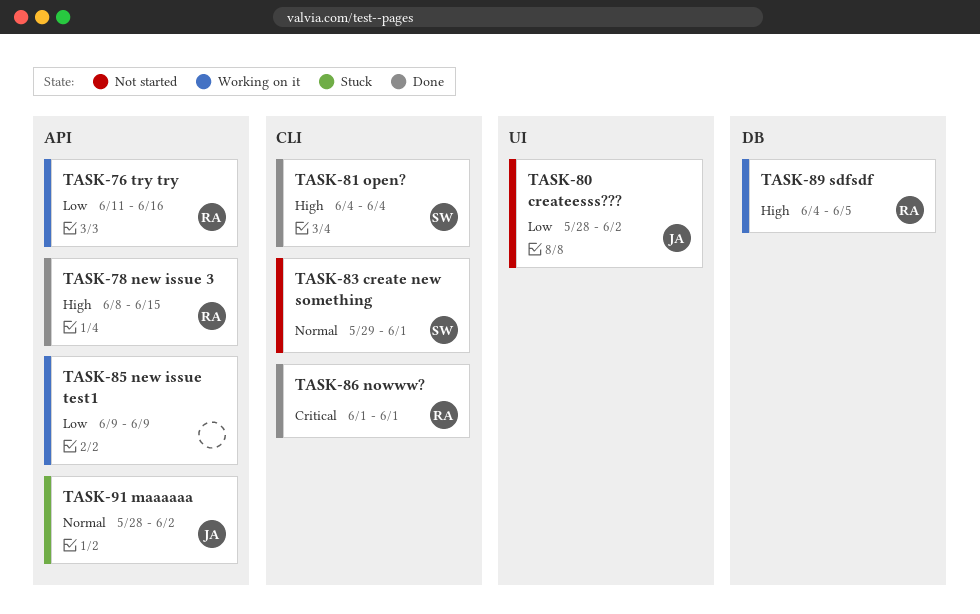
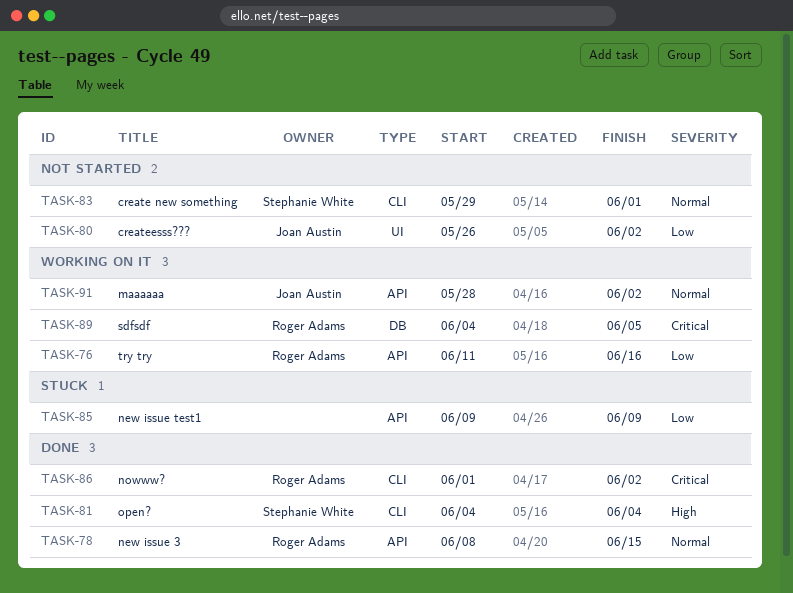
TASK-78, priority: High -> Normal
TASK-80, start: May 28 -> May 26
TASK-85, status: Working on it -> Stuck
TASK-86, due: Jun 1 -> Jun 2
TASK-89, priority: High -> Critical
TASK-91, status: Stuck -> Working on it

